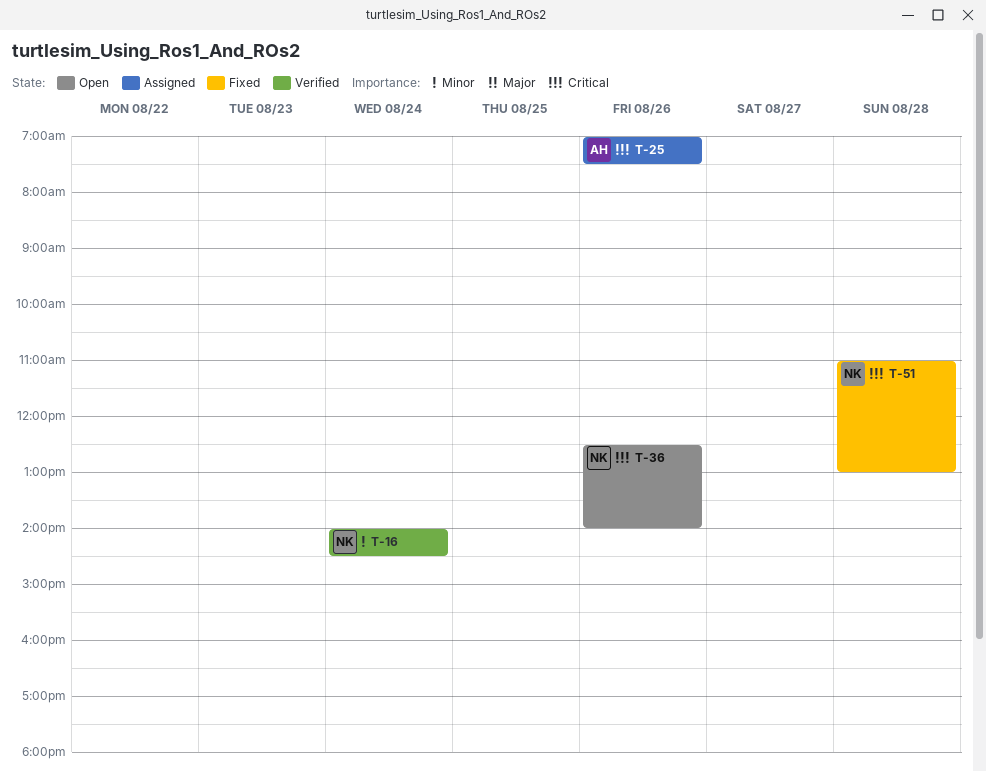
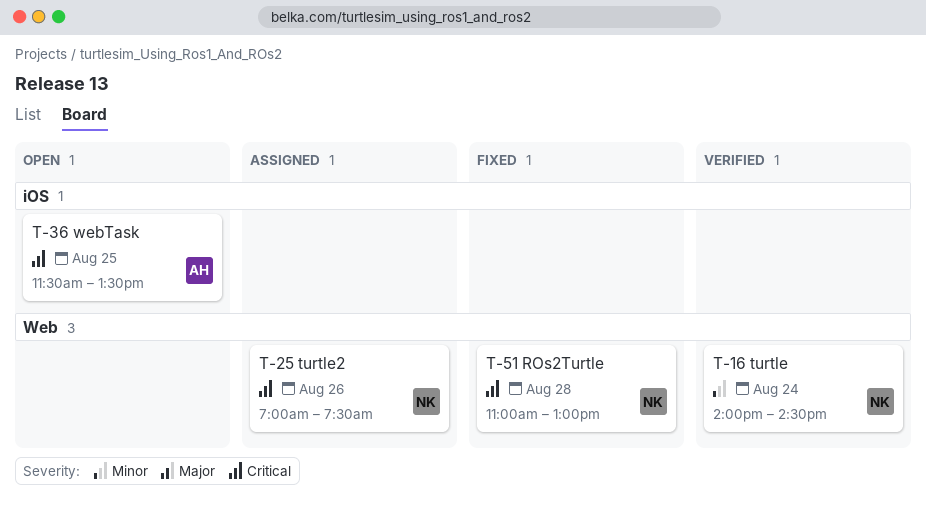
T-25, owner: AH -> NK
T-36, owner: NK -> AH
T-36, day: Aug 26 -> Aug 25
T-36, begins: 12:30 -> 11:30
T-36, ends: 14:00 -> 13:30

